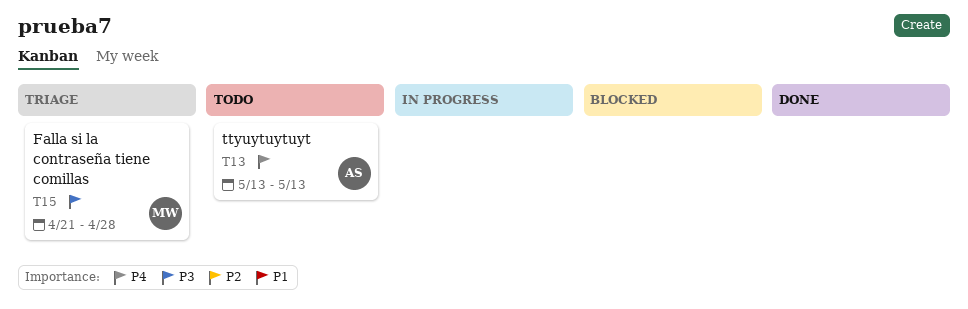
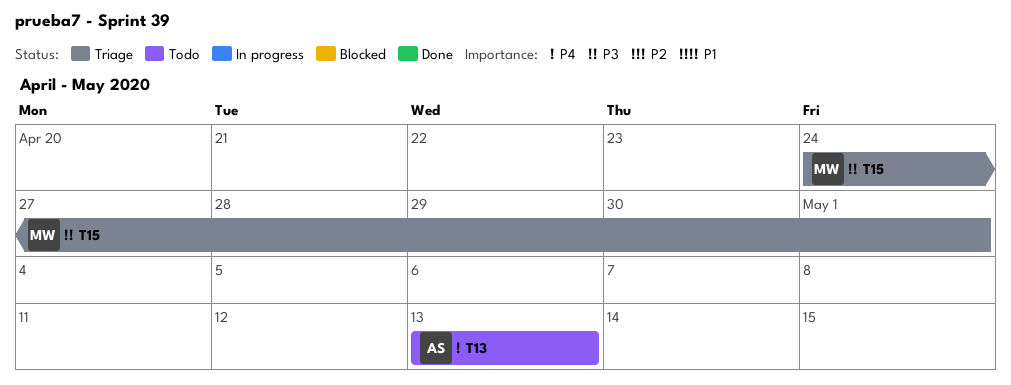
T15, start: Apr 21 -> Apr 24
T15, due: Apr 28 -> May 1

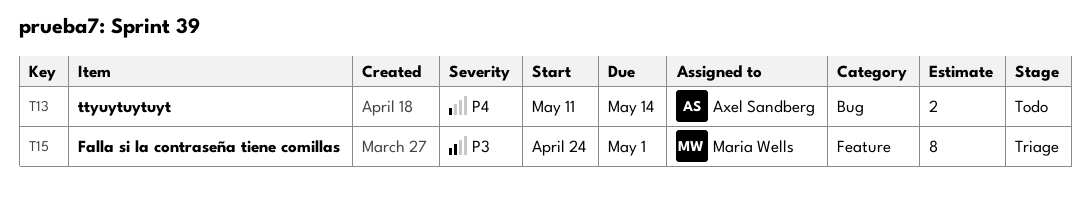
T13, start: May 13 -> May 11
T13, due: May 13 -> May 14

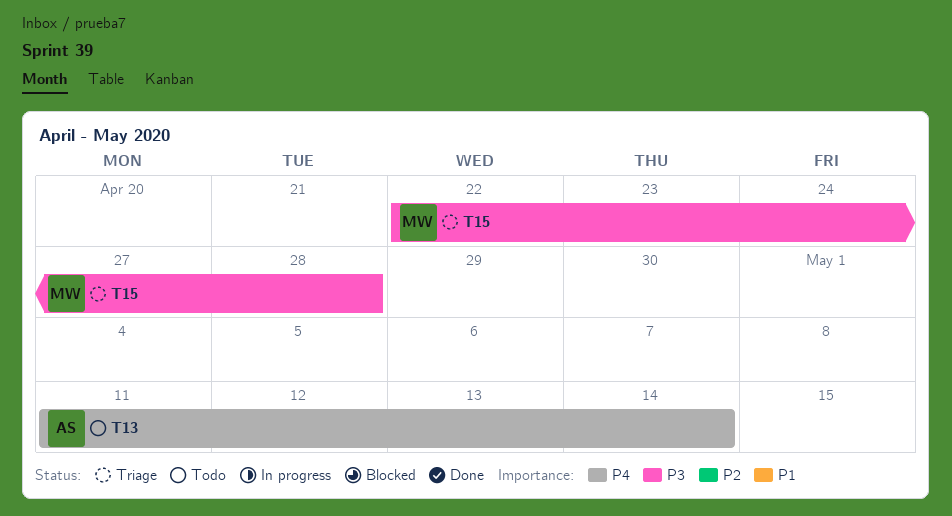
T15, start: Apr 24 -> Apr 22
T15, due: May 1 -> Apr 28

